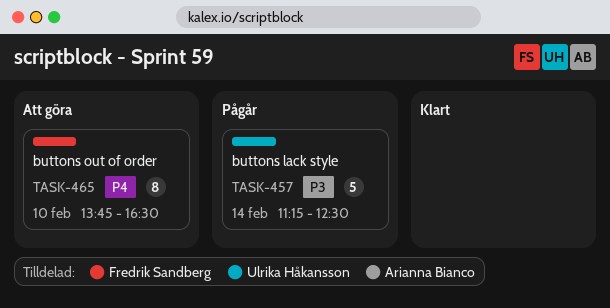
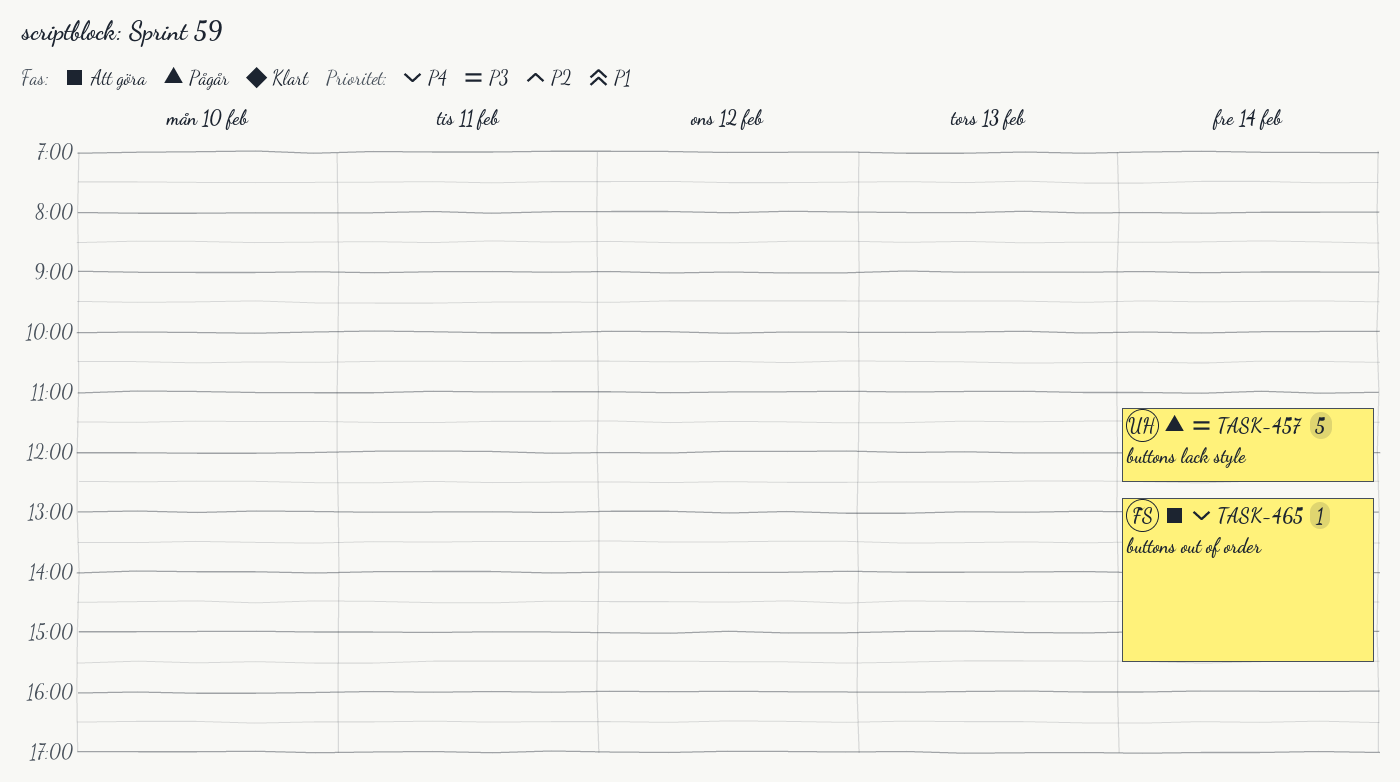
TASK-465, estimate: 8 -> 1
TASK-465, day: Feb 10 -> Feb 14
TASK-465, begins: 13:45 -> 12:45
TASK-465, ends: 16:30 -> 15:30

